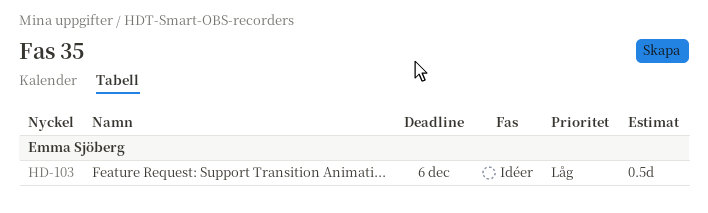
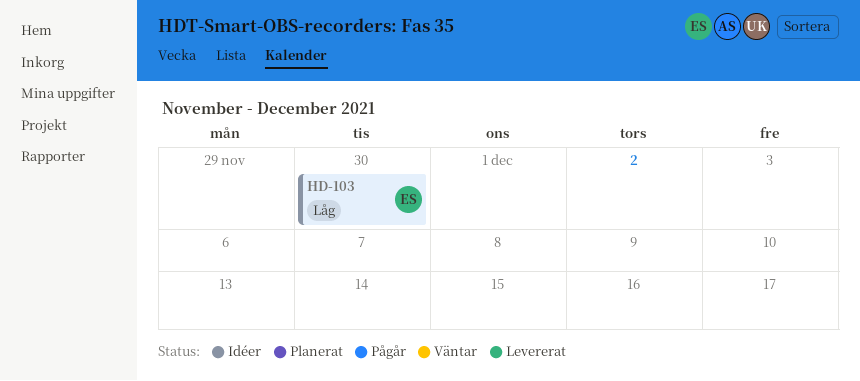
HD-103, due: Dec 6 -> Nov 30

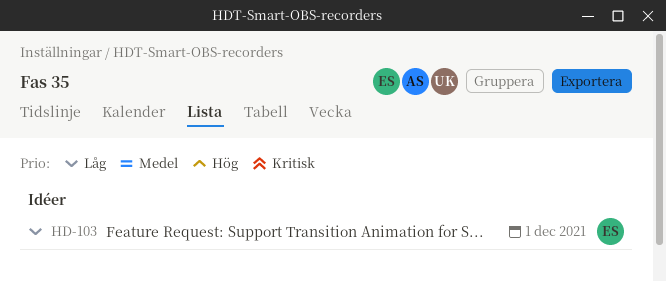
HD-103, due: Nov 30 -> Dec 1

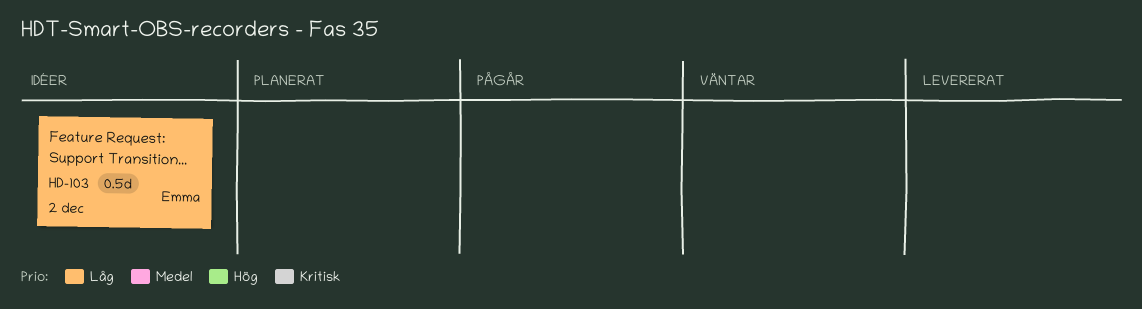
HD-103, due: Dec 1 -> Dec 2

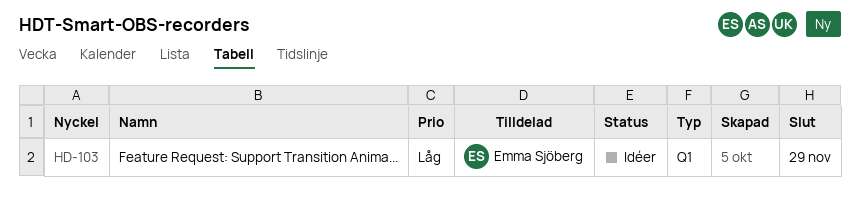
HD-103, due: Dec 2 -> Nov 29

